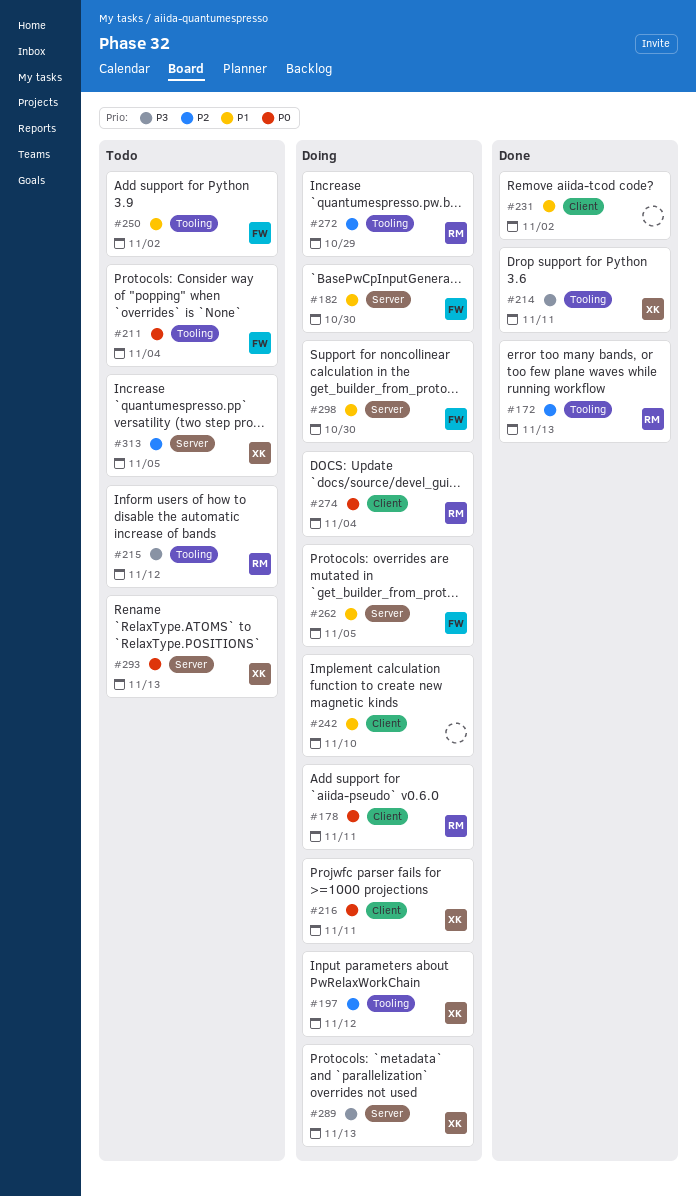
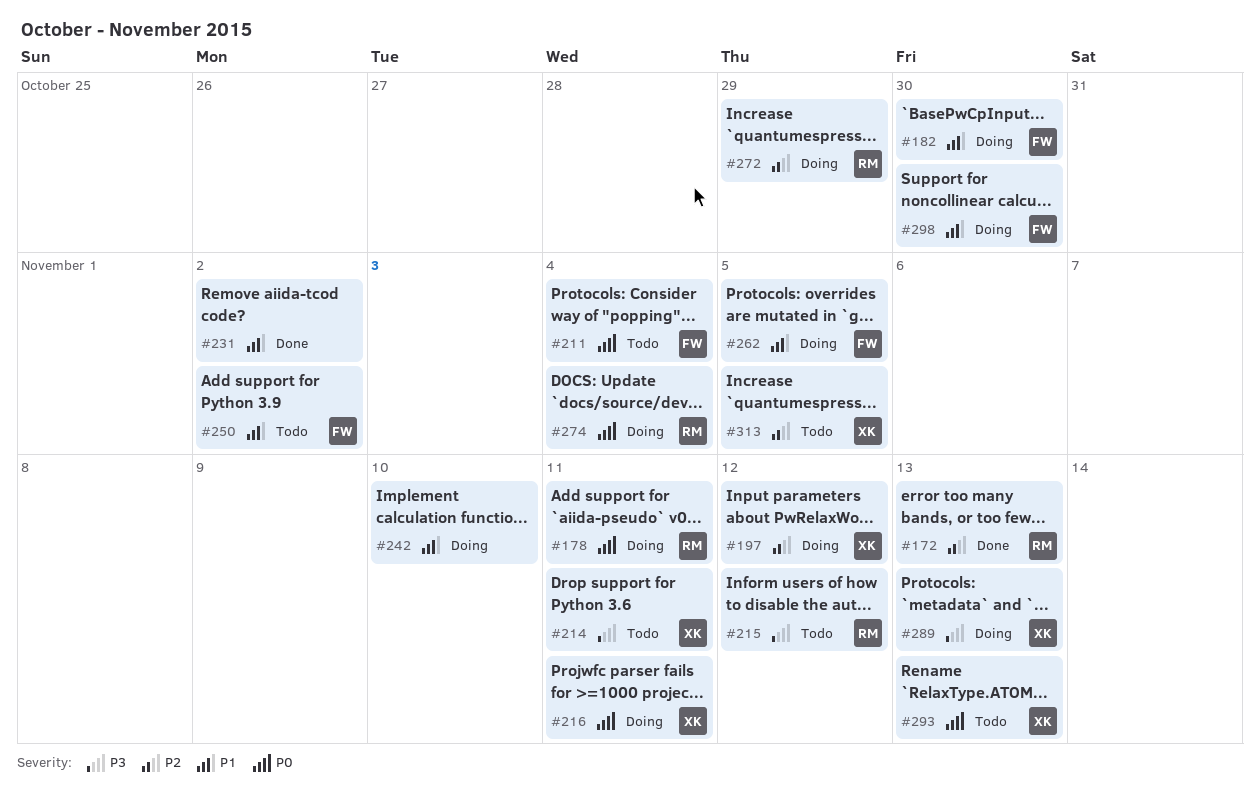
#214, status: Done -> Todo

